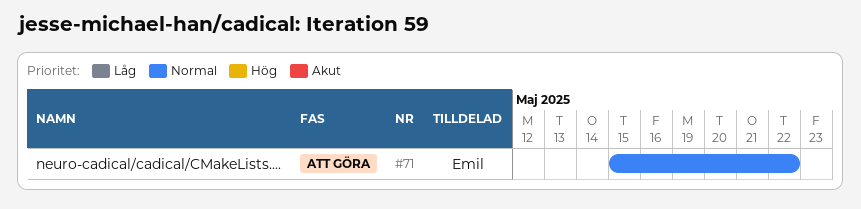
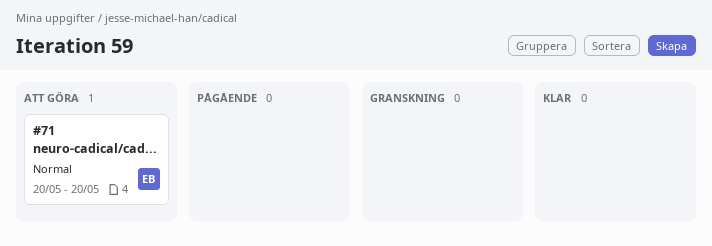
#71, start: May 15 -> May 20
#71, due: May 22 -> May 20

